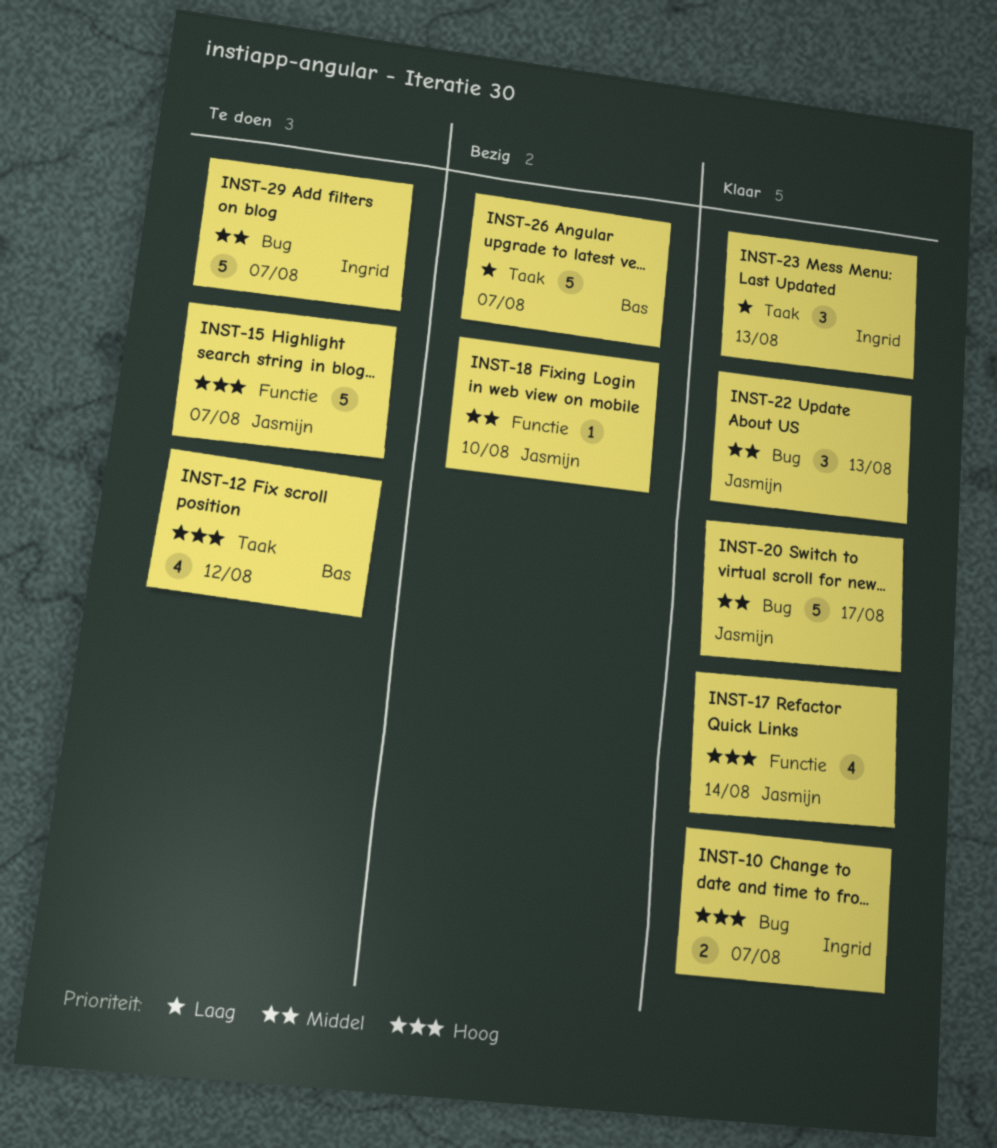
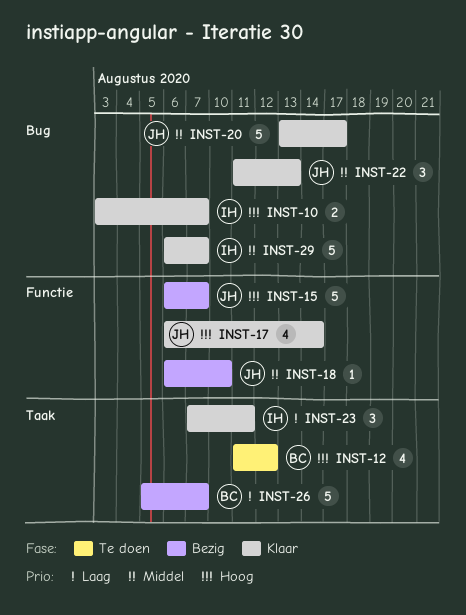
INST-15, status: Te doen -> Bezig
INST-23, due: Aug 13 -> Aug 11
INST-29, status: Te doen -> Klaar

